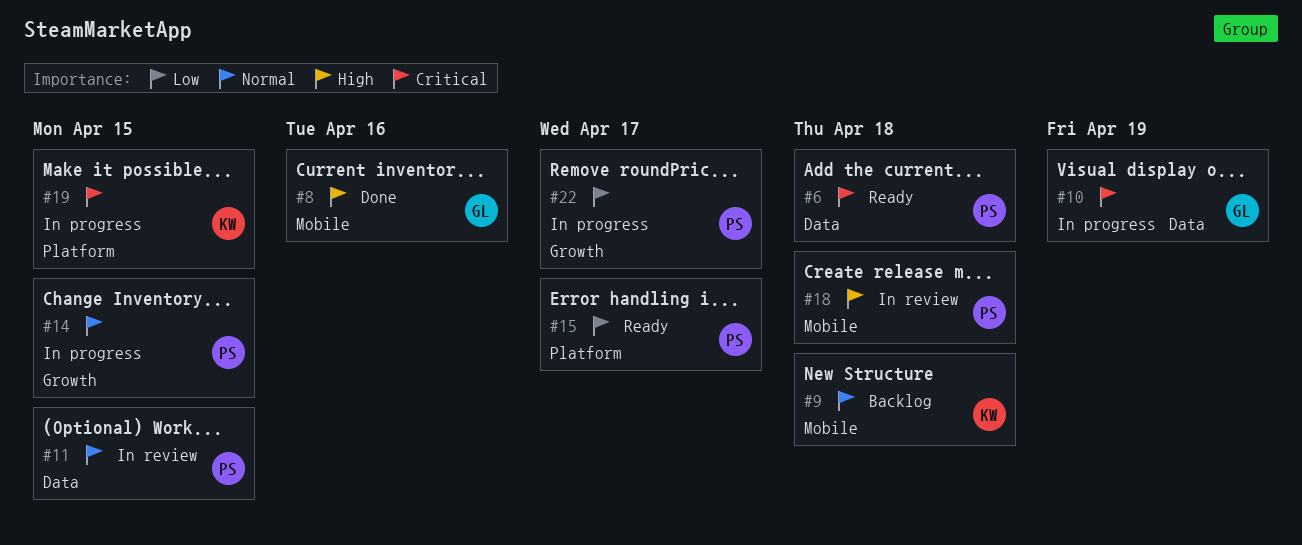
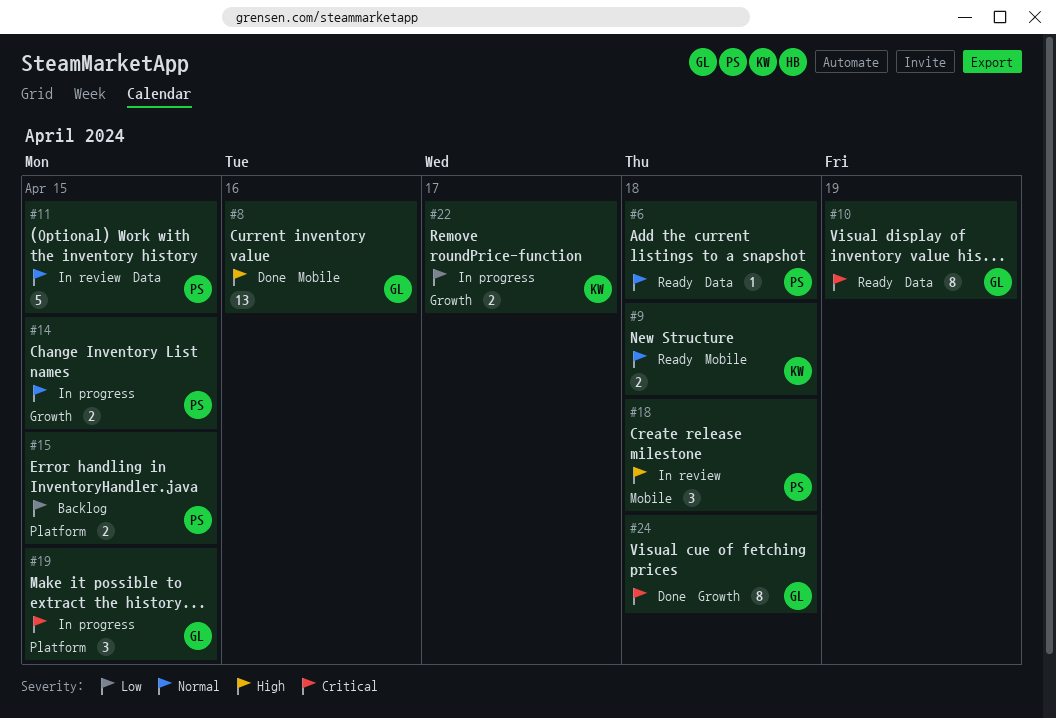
#6, priority: Critical -> Normal
#9, status: Backlog -> Ready
#10, status: In progress -> Ready
#15, status: Ready -> Backlog
#15, due: Apr 17 -> Apr 15
#19, owner: KW -> GL
#22, owner: PS -> KW
#24: none -> present

